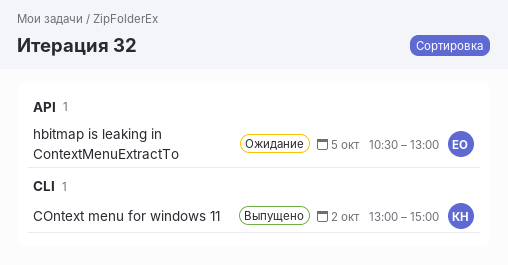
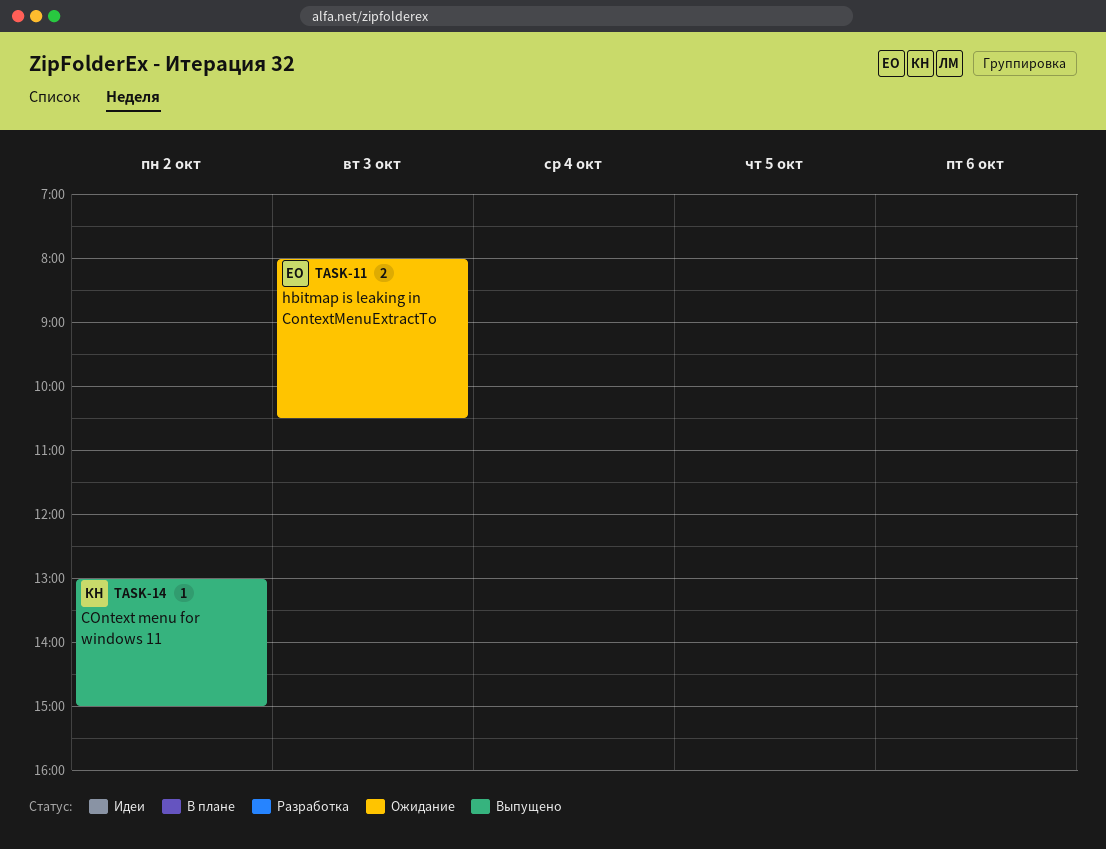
hbitmap is leaking in ContextMenuExtractTo, day: Oct 5 -> Oct 3
hbitmap is leaking in ContextMenuExtractTo, begins: 10:30 -> 08:00
hbitmap is leaking in ContextMenuExtractTo, ends: 13:00 -> 10:30

